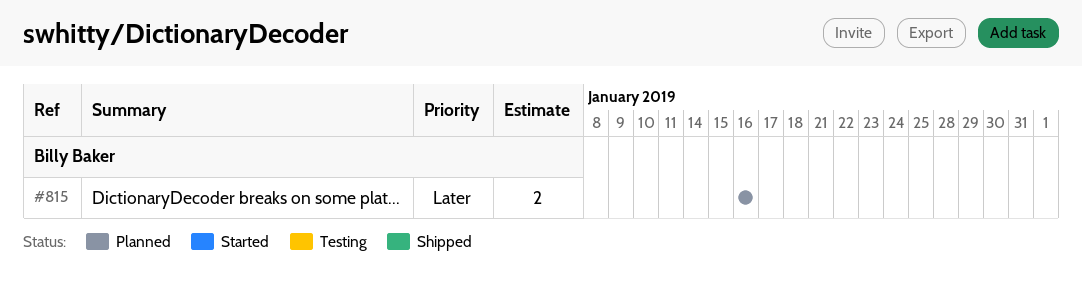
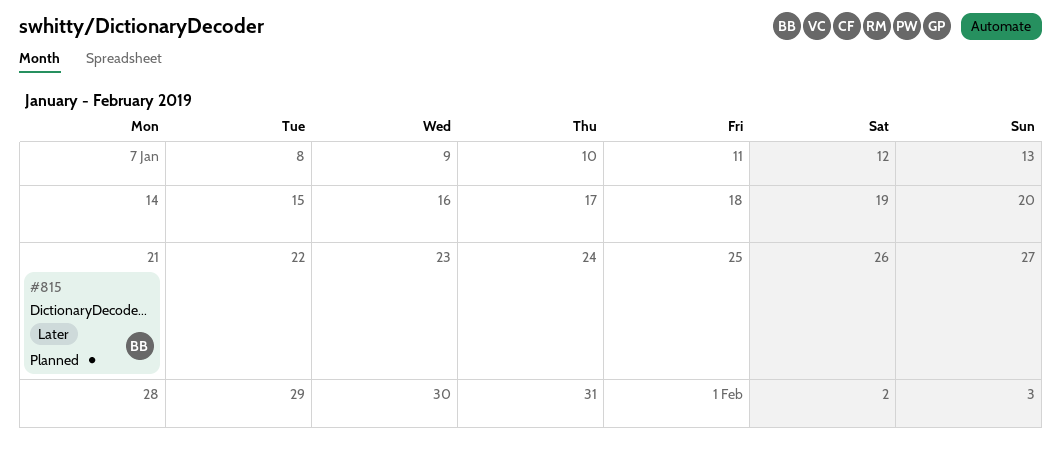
#815, estimate: 2 -> 1
#815, due: Jan 16 -> Jan 21

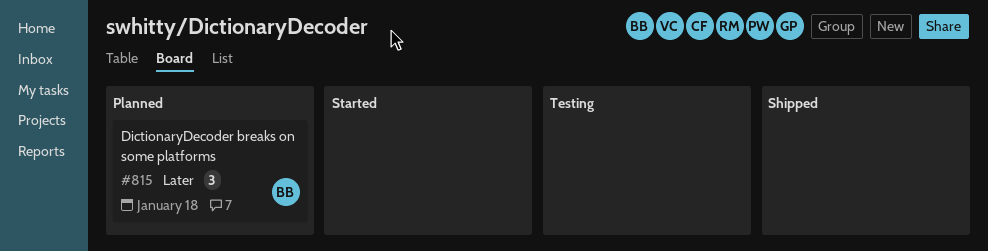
#815, estimate: 1 -> 3
#815, due: Jan 21 -> Jan 18

